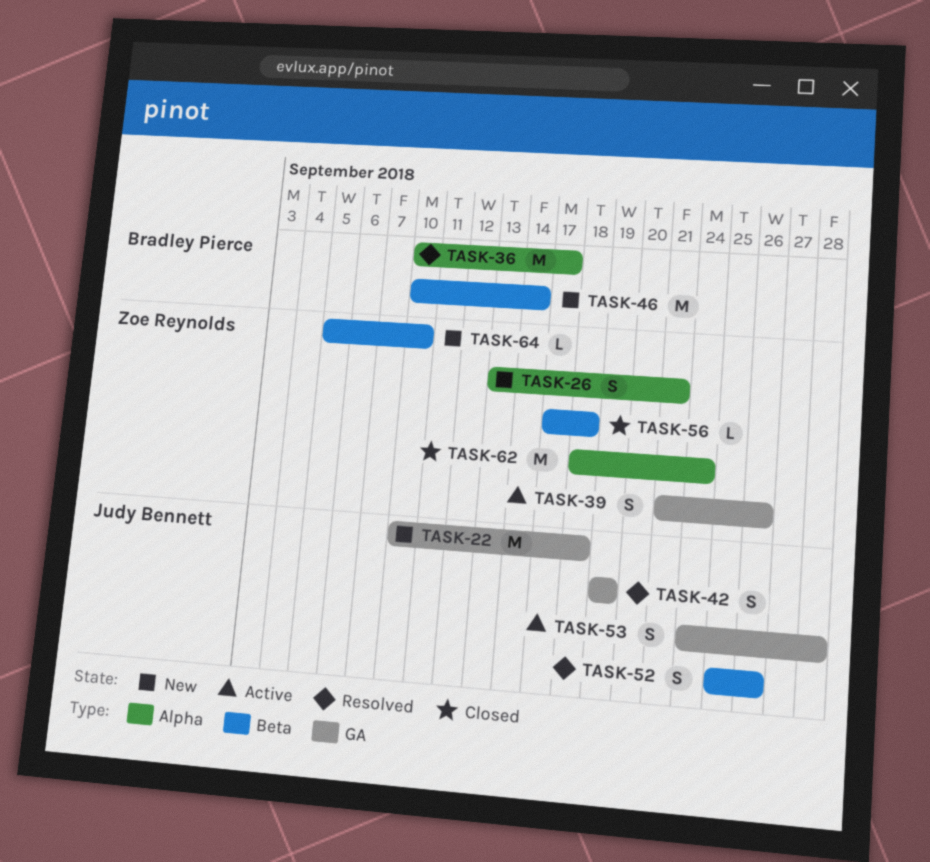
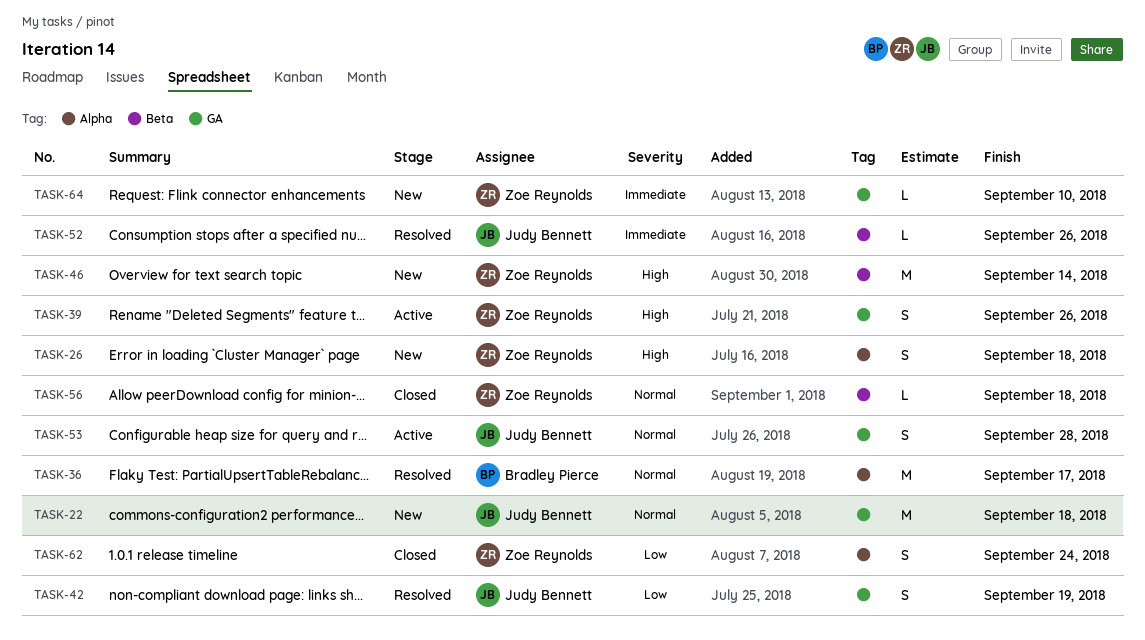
TASK-26, due: Sep 21 -> Sep 18
TASK-46, owner: Bradley Pierce -> Zoe Reynolds
TASK-52, estimate: S -> L
TASK-62, estimate: M -> S
TASK-64, label: Beta -> GA

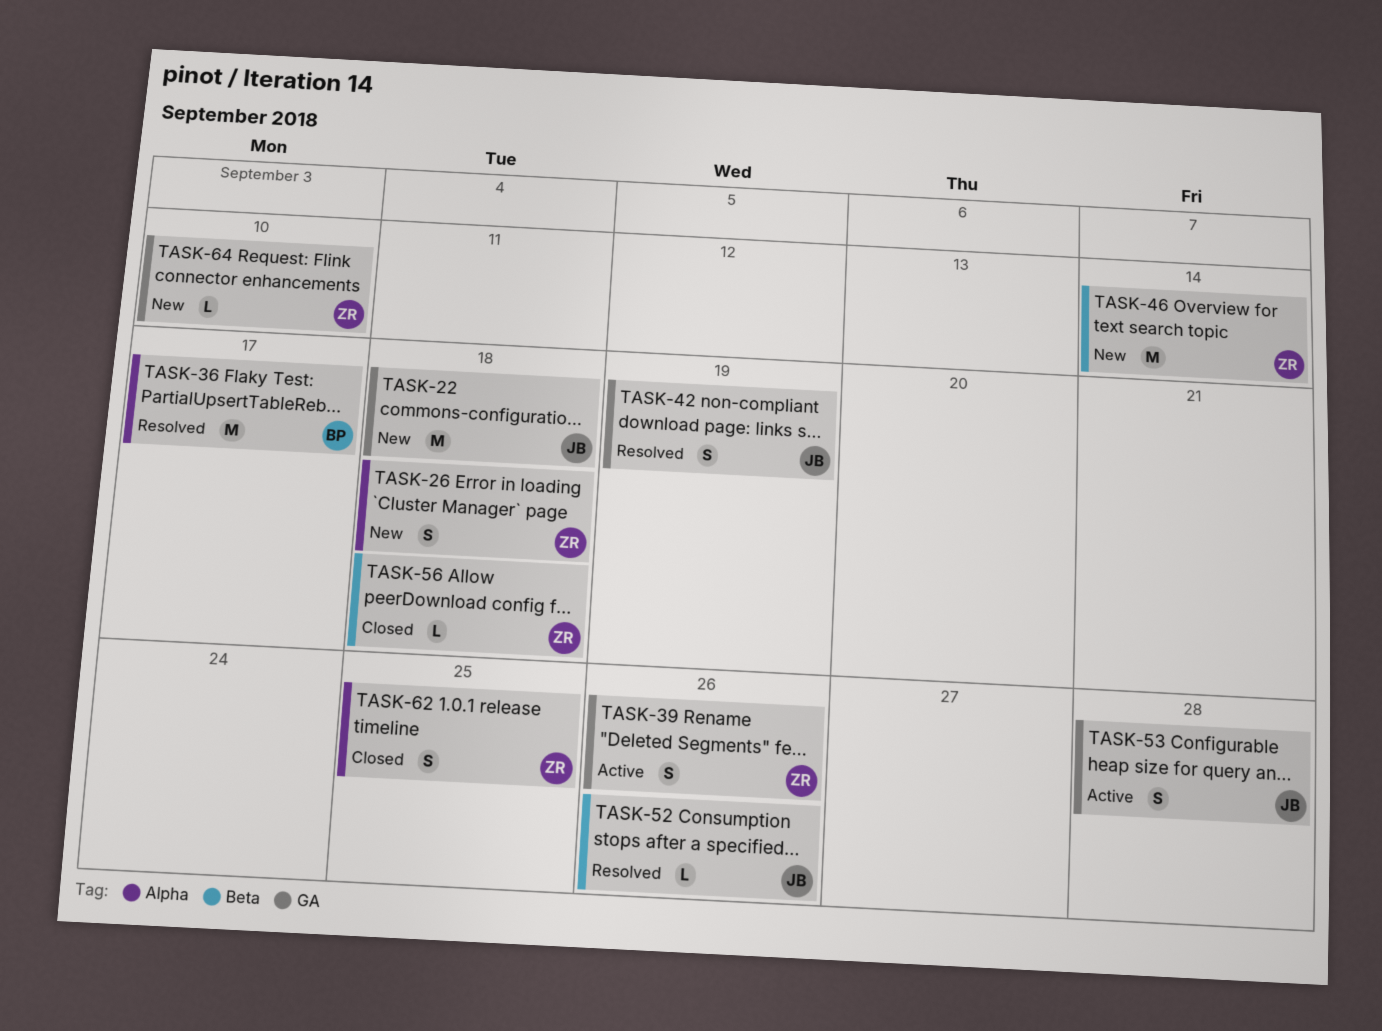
TASK-62, due: Sep 24 -> Sep 25

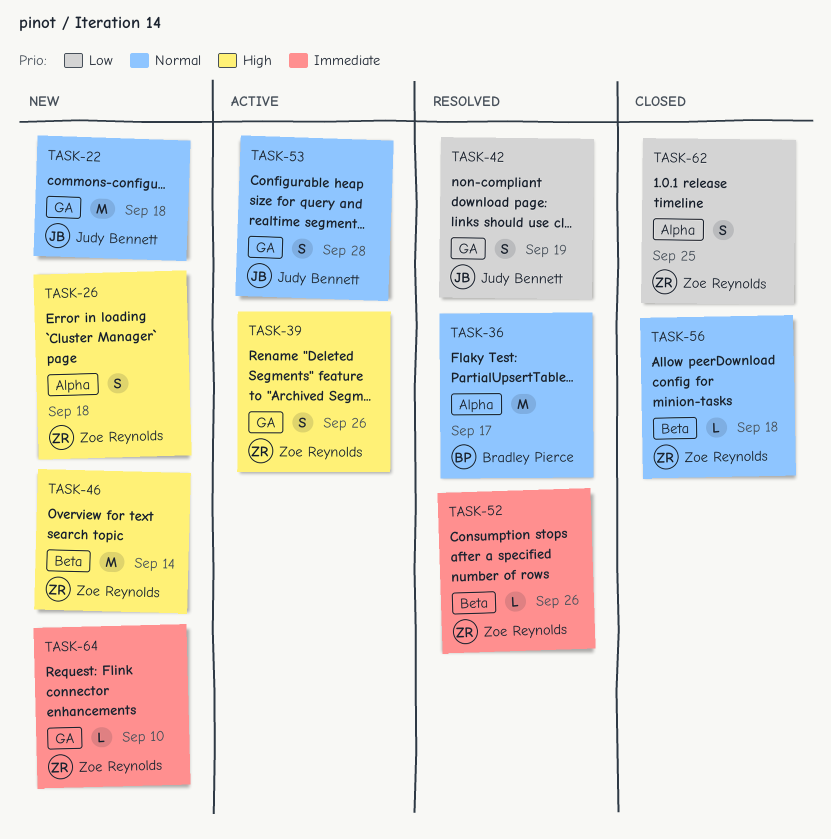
TASK-52, owner: Judy Bennett -> Zoe Reynolds

